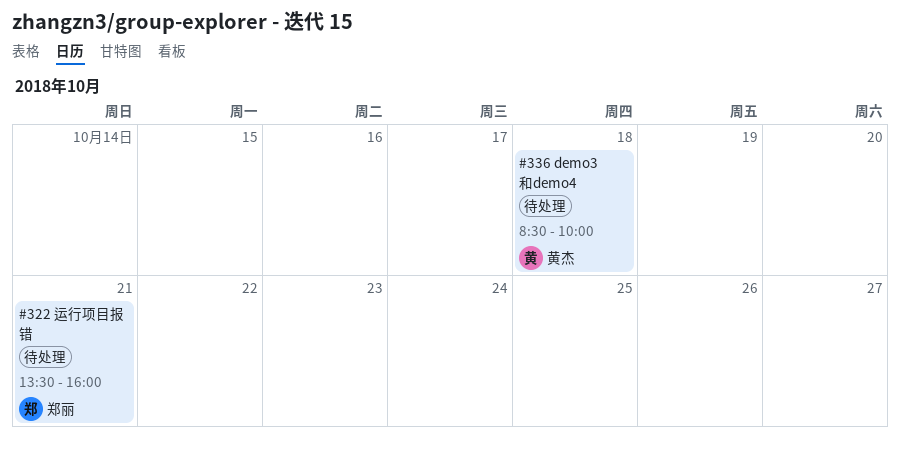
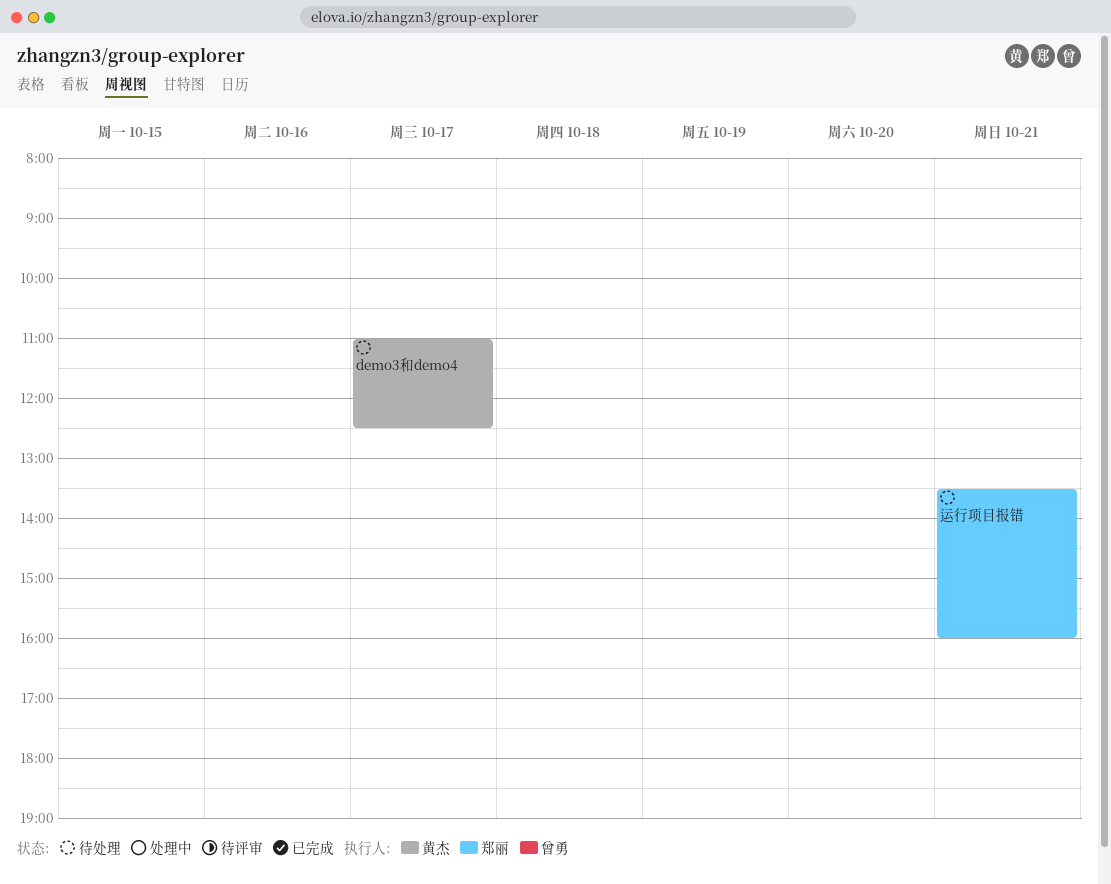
demo3和demo4, day: Oct 18 -> Oct 17
demo3和demo4, begins: 08:30 -> 11:00
demo3和demo4, ends: 10:00 -> 12:30

